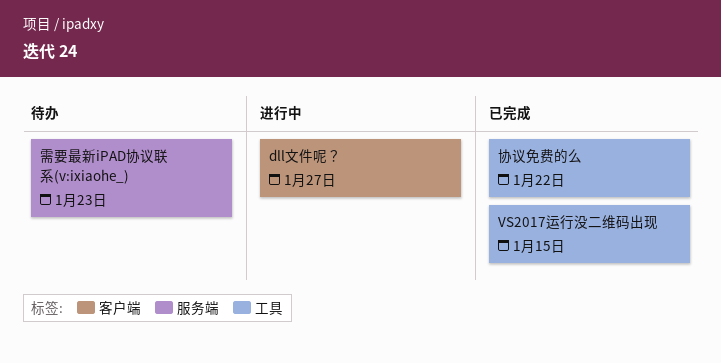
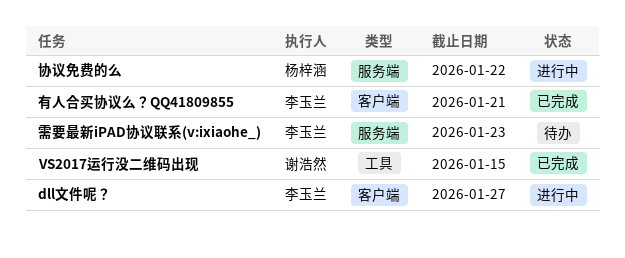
协议免费的么, status: 已完成 -> 进行中
协议免费的么, label: 工具 -> 服务端
有人合买协议么？QQ41809855: none -> present

